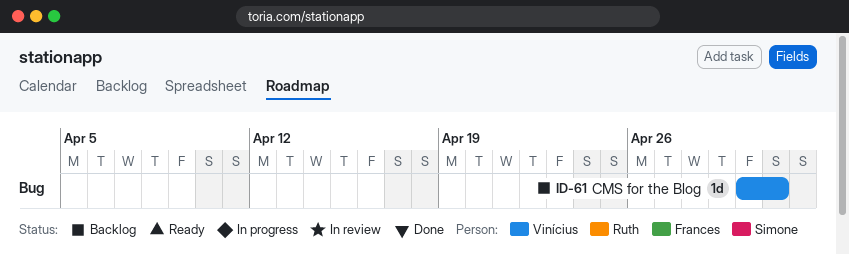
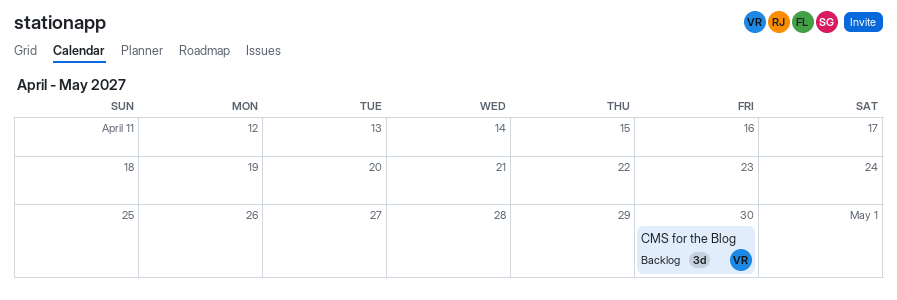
CMS for the Blog, estimate: 1d -> 3d
CMS for the Blog, due: May 1 -> Apr 30

